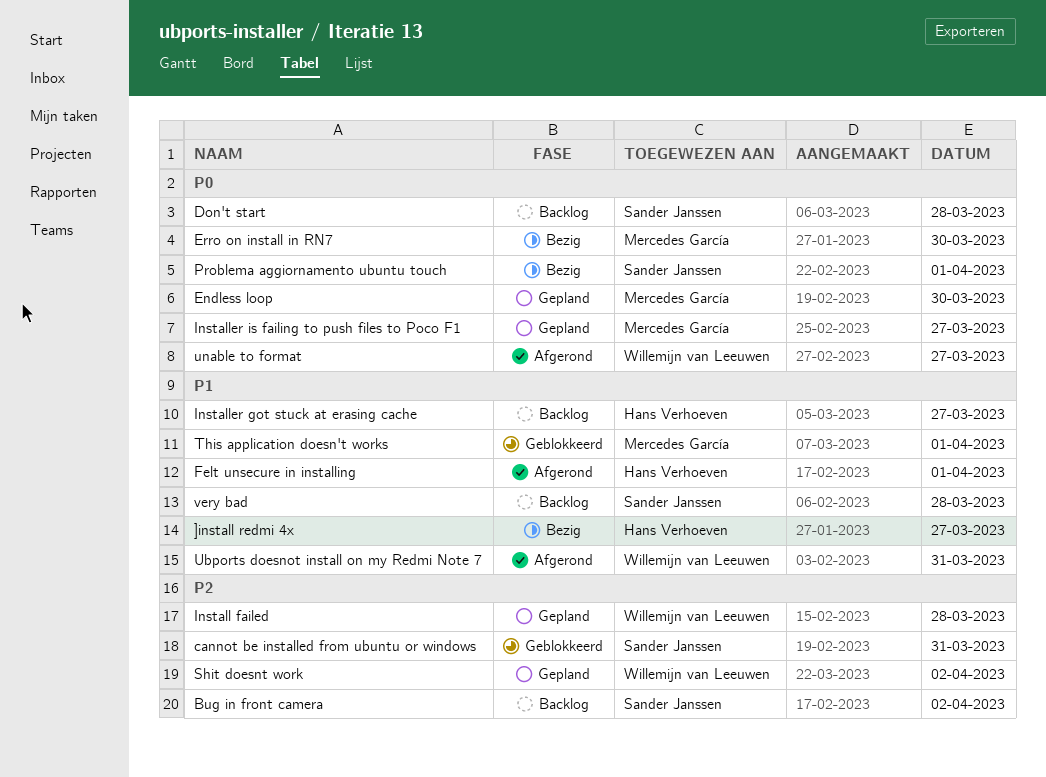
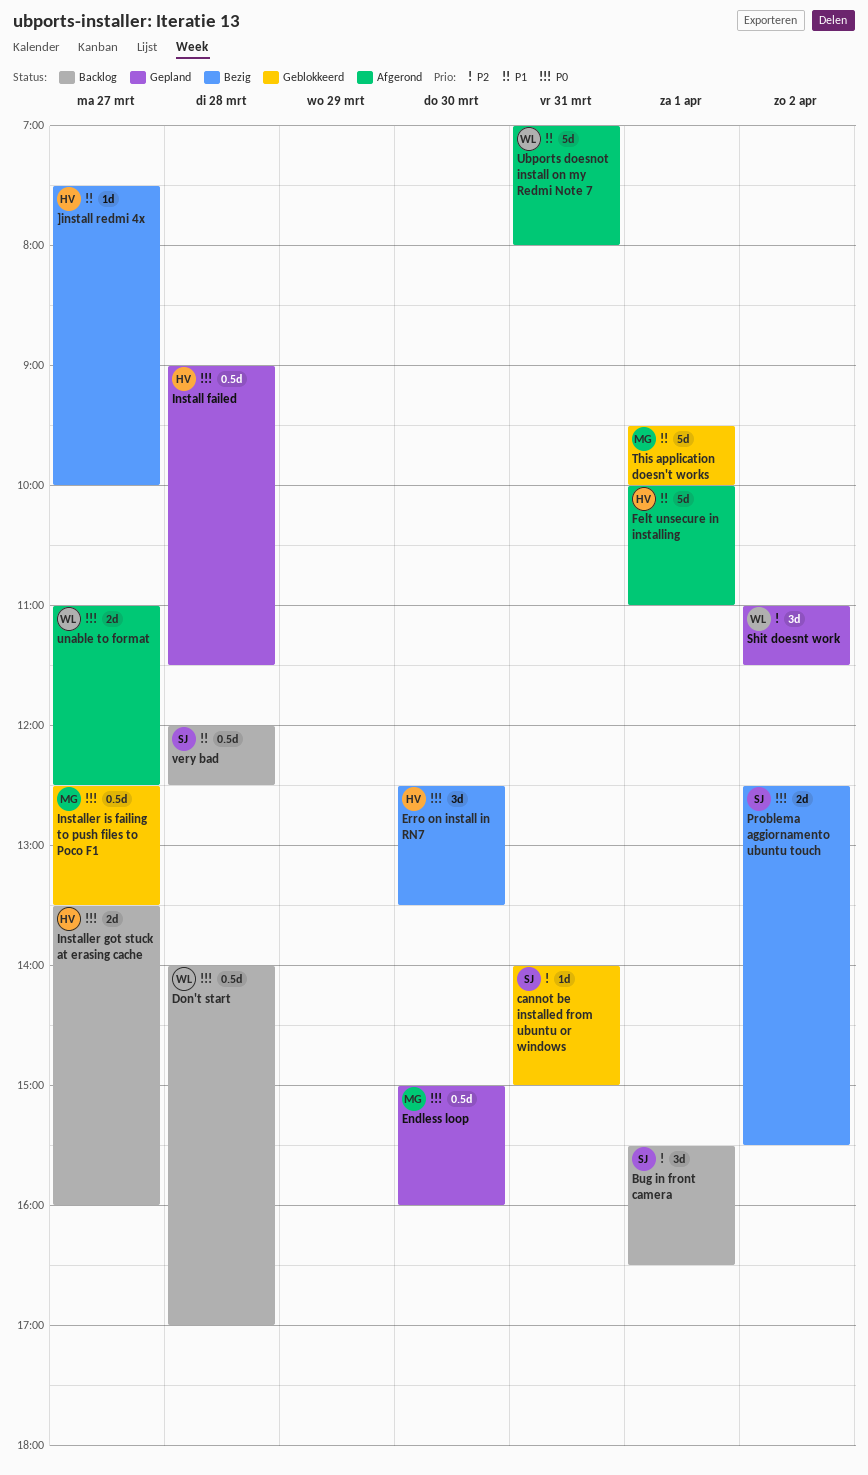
Bug in front camera, day: Apr 2 -> Apr 1
Don't start, owner: Sander Janssen -> Willemijn van Leeuwen
Erro on install in RN7, owner: Mercedes García -> Hans Verhoeven
Install failed, owner: Willemijn van Leeuwen -> Hans Verhoeven
Install failed, priority: P2 -> P0
Installer got stuck at erasing cache, priority: P1 -> P0
Installer is failing to push files to Poco F1, status: Gepland -> Geblokkeerd
Problema aggiornamento ubuntu touch, day: Apr 1 -> Apr 2

